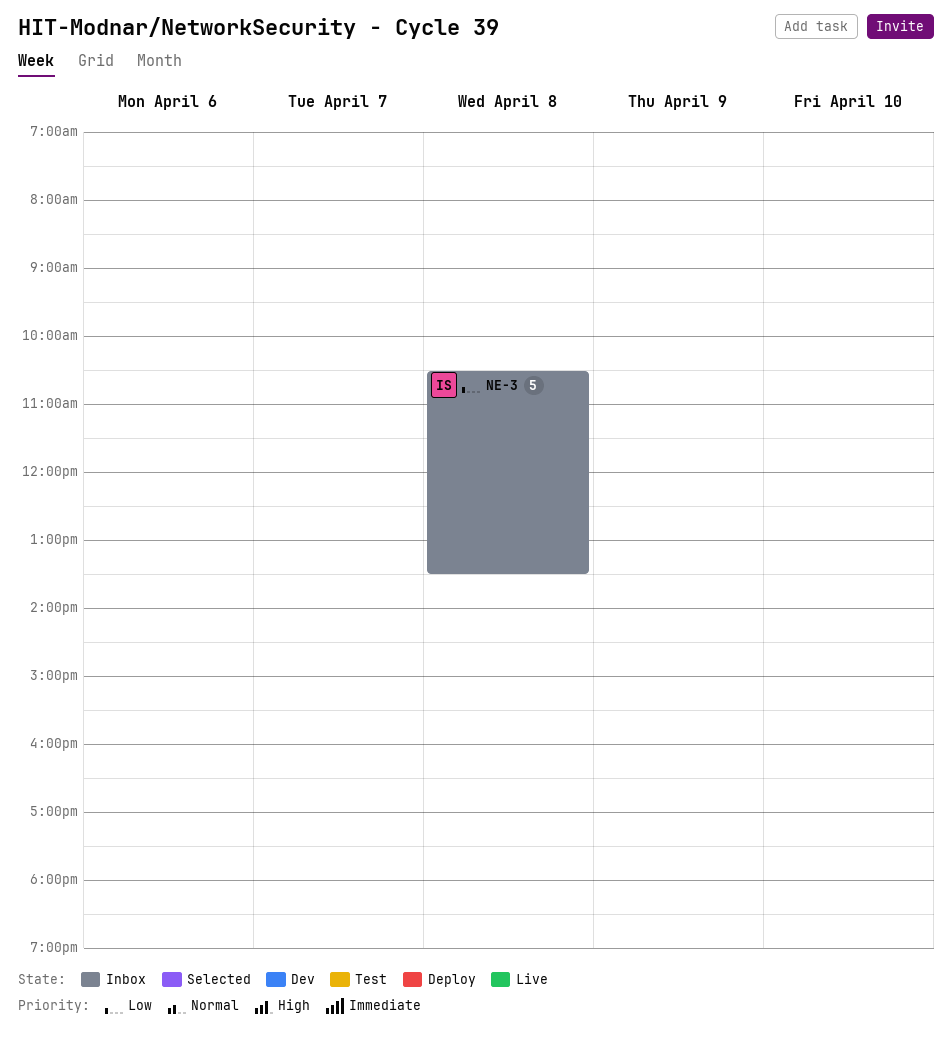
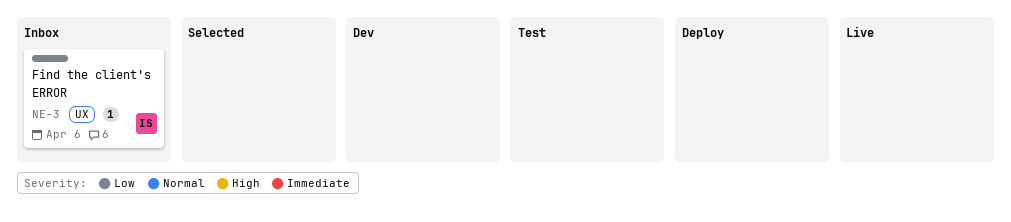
NE-3, estimate: 5 -> 1
NE-3, day: Apr 8 -> Apr 6

